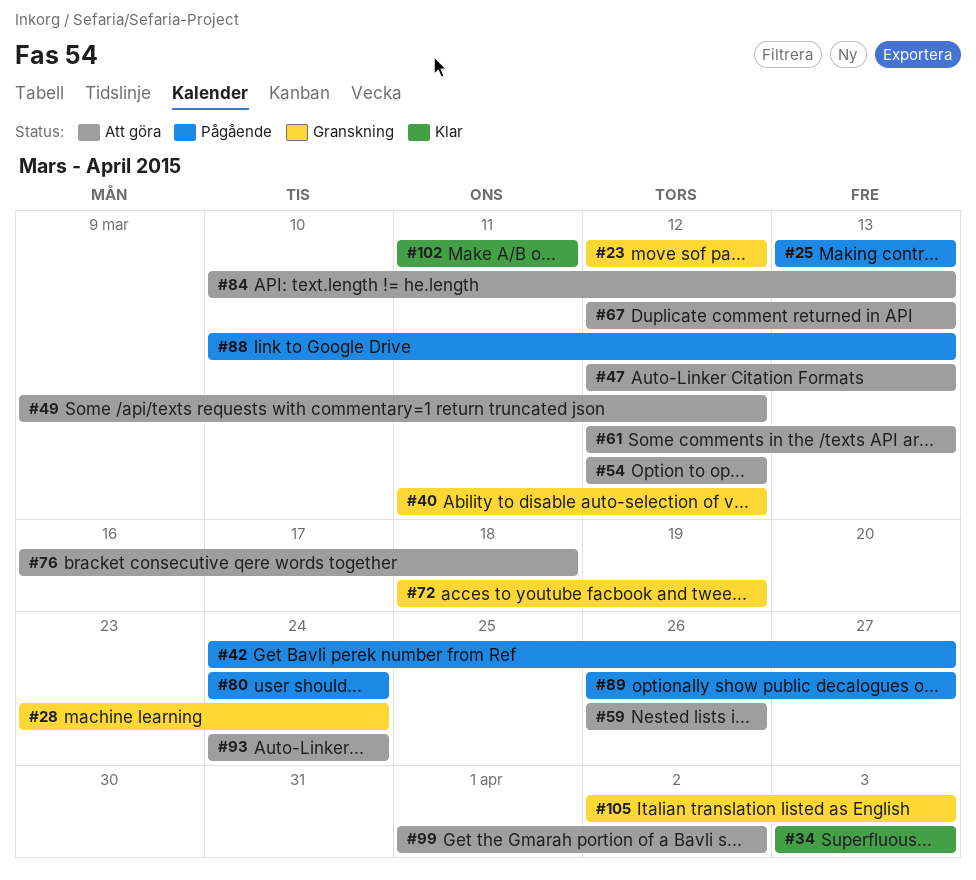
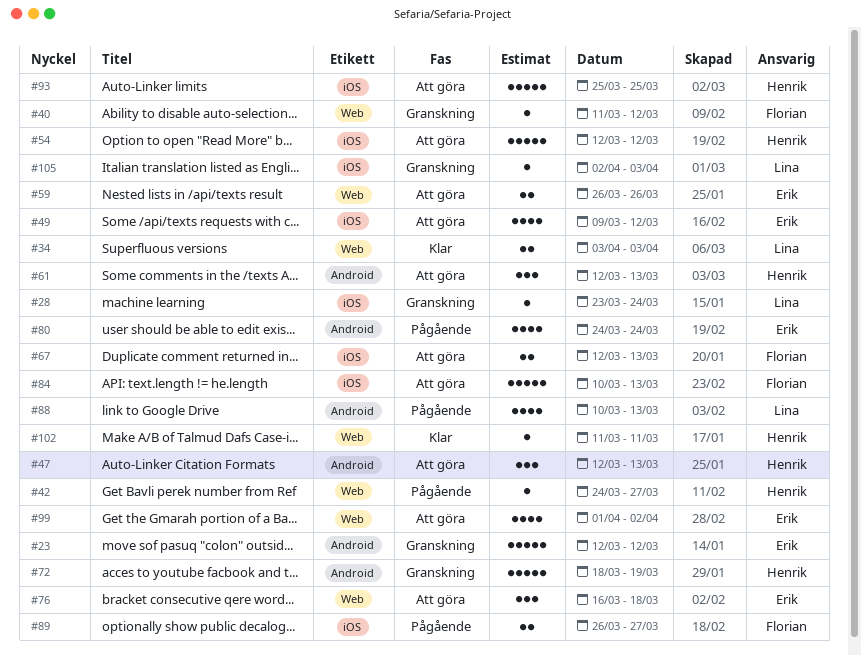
#25: present -> none
#93, start: Mar 24 -> Mar 25
#93, due: Mar 24 -> Mar 25

